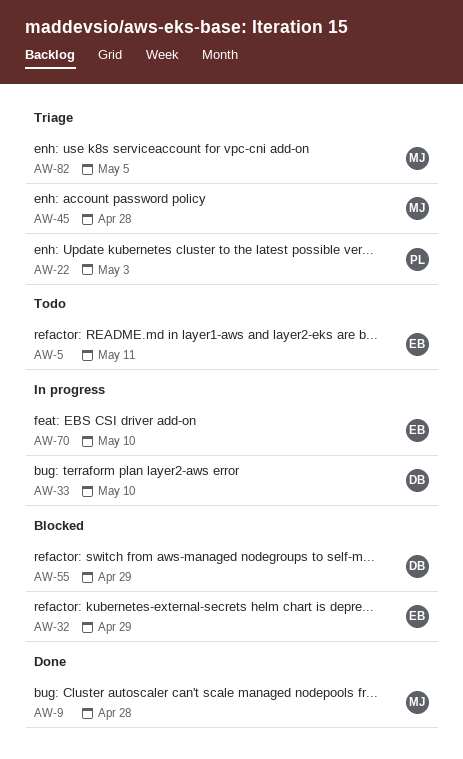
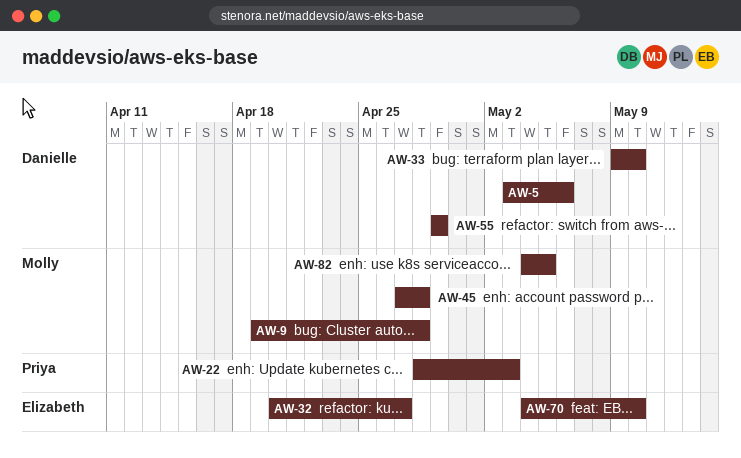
AW-5, owner: Elizabeth -> Danielle
AW-5, due: May 11 -> May 6
AW-32, due: Apr 29 -> Apr 27

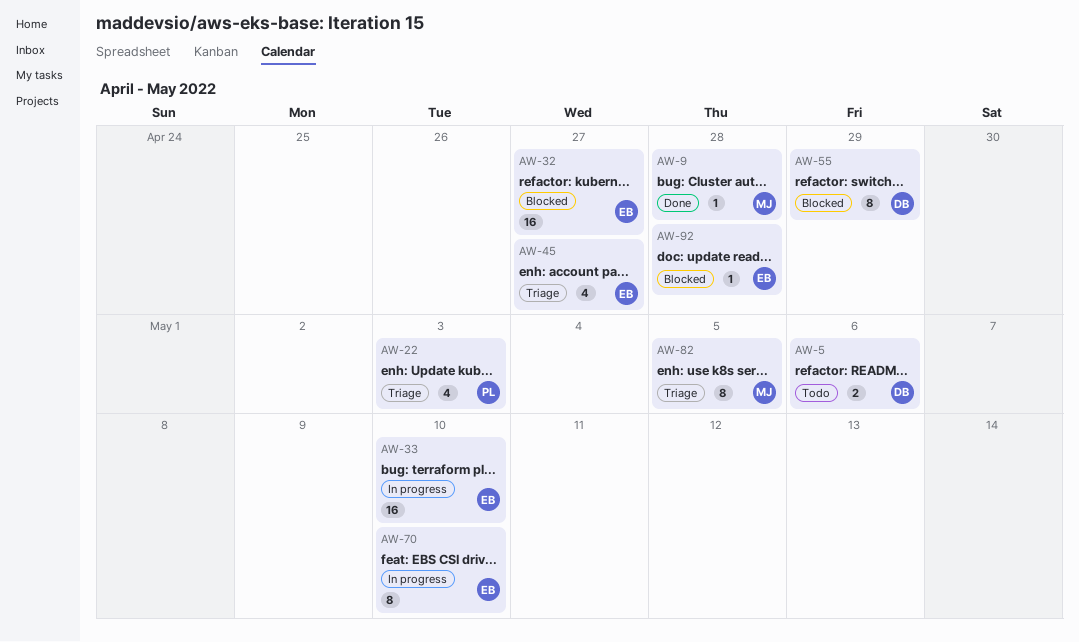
AW-33, owner: Danielle -> Elizabeth
AW-45, owner: Molly -> Elizabeth
AW-45, due: Apr 28 -> Apr 27
AW-92: none -> present

